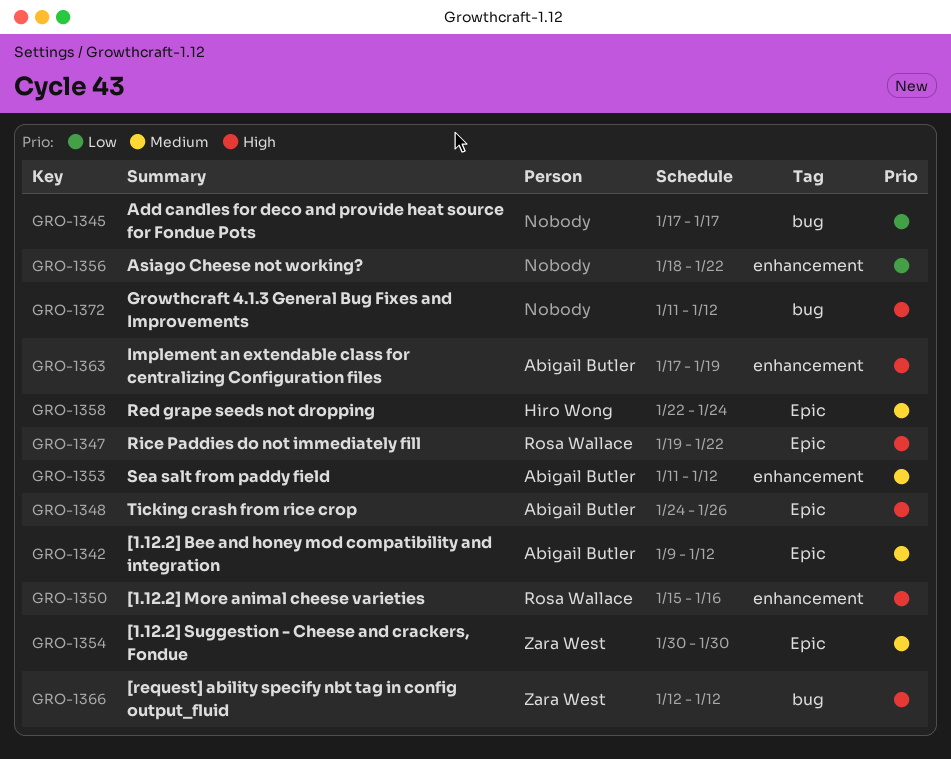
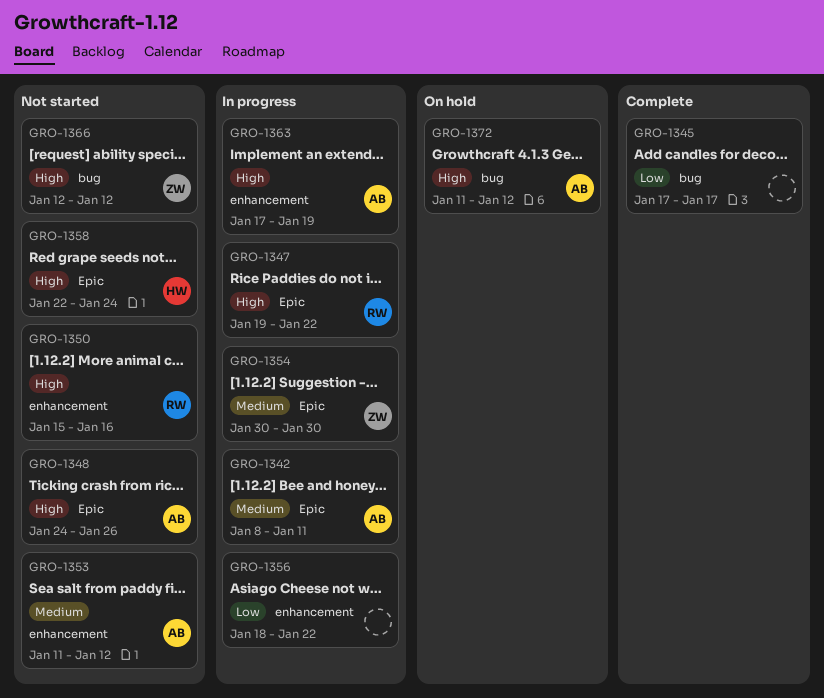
GRO-1342, start: Jan 9 -> Jan 8
GRO-1342, due: Jan 12 -> Jan 11
GRO-1358, priority: Medium -> High
GRO-1372, owner: none -> Abigail Butler

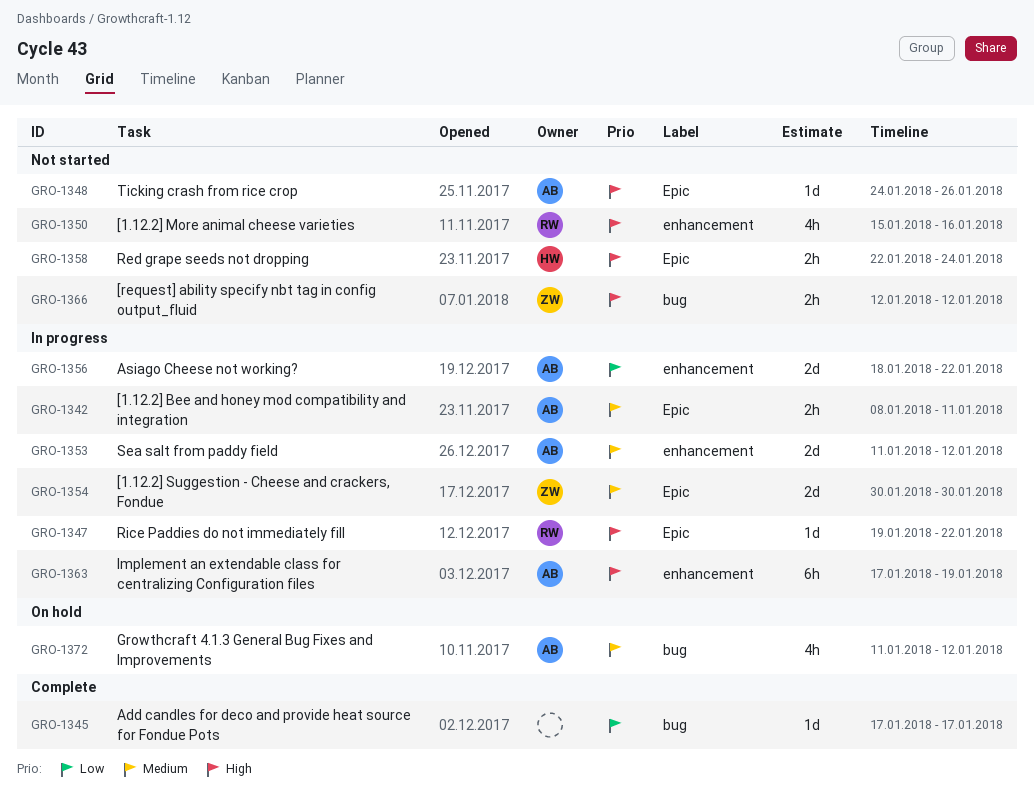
GRO-1353, status: Not started -> In progress
GRO-1356, owner: none -> AB
GRO-1372, priority: High -> Medium

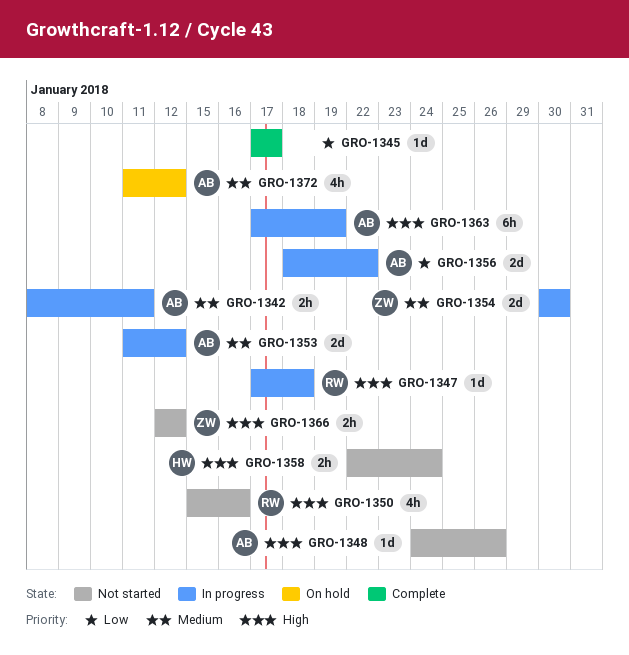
GRO-1347, start: Jan 19 -> Jan 17
GRO-1347, due: Jan 22 -> Jan 18

